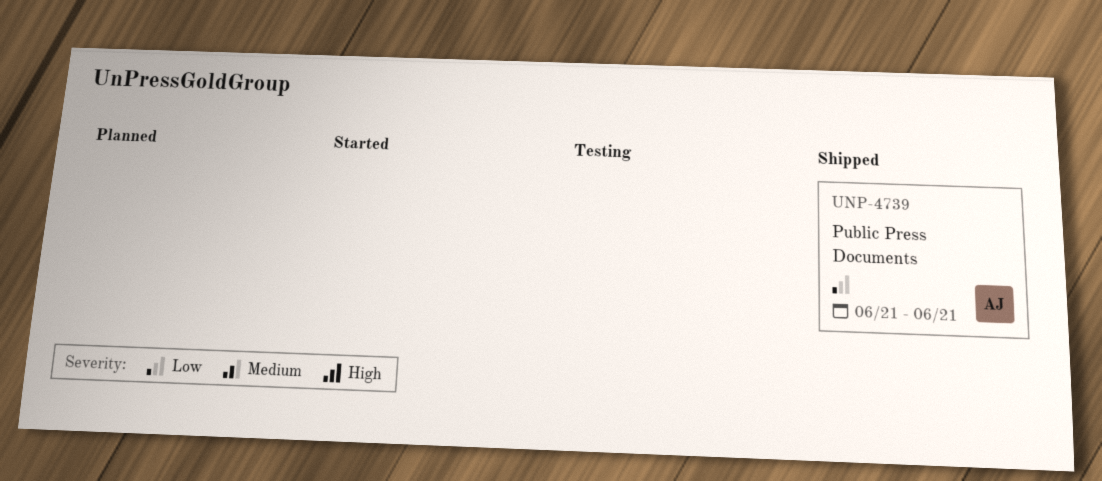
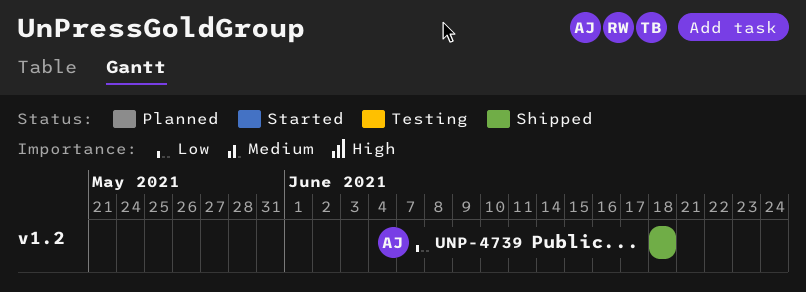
UNP-4739, start: Jun 21 -> Jun 18
UNP-4739, due: Jun 21 -> Jun 18

